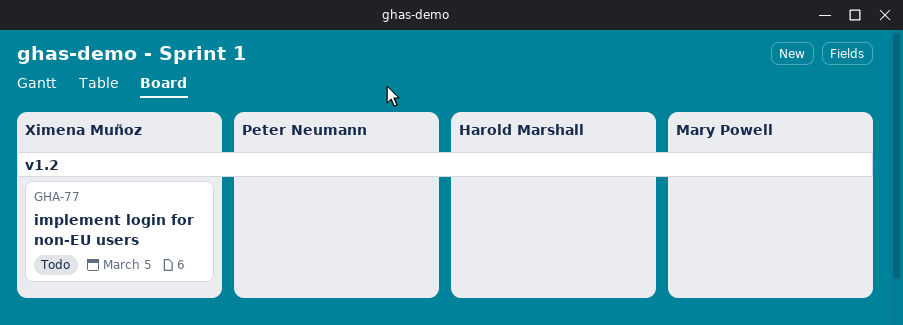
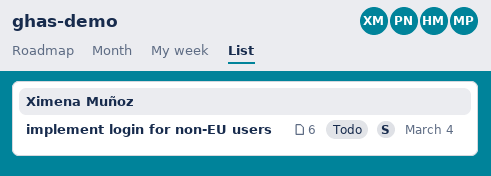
implement login for non-EU users, due: Mar 5 -> Mar 4

